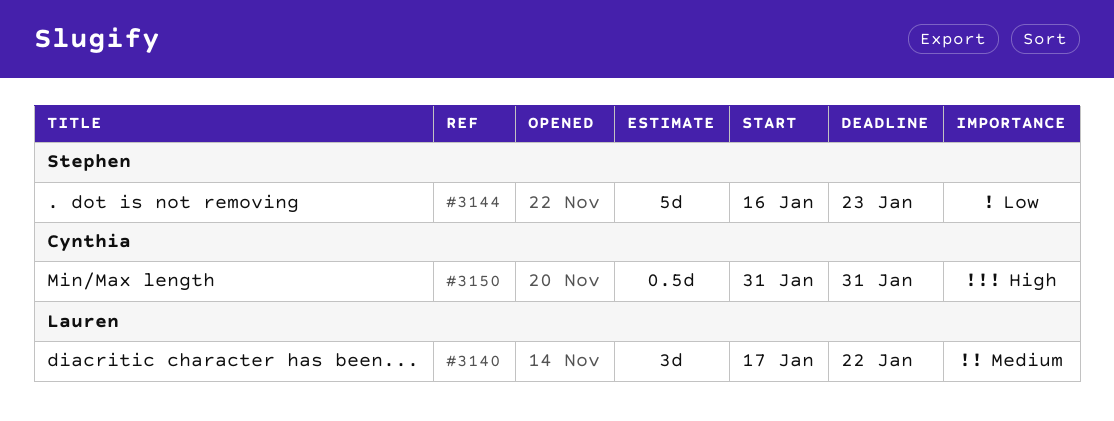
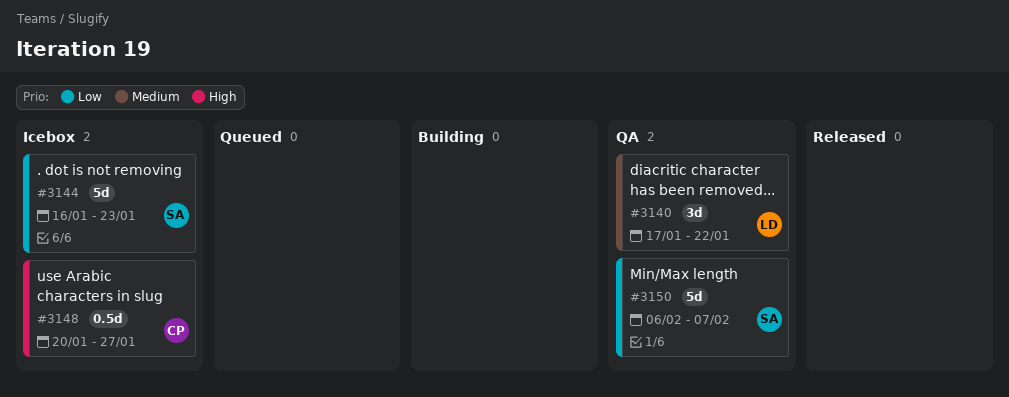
#3148: none -> present
#3150, owner: Cynthia -> Stephen
#3150, priority: High -> Low
#3150, estimate: 0.5d -> 5d
#3150, start: Jan 31 -> Feb 6
#3150, due: Jan 31 -> Feb 7

